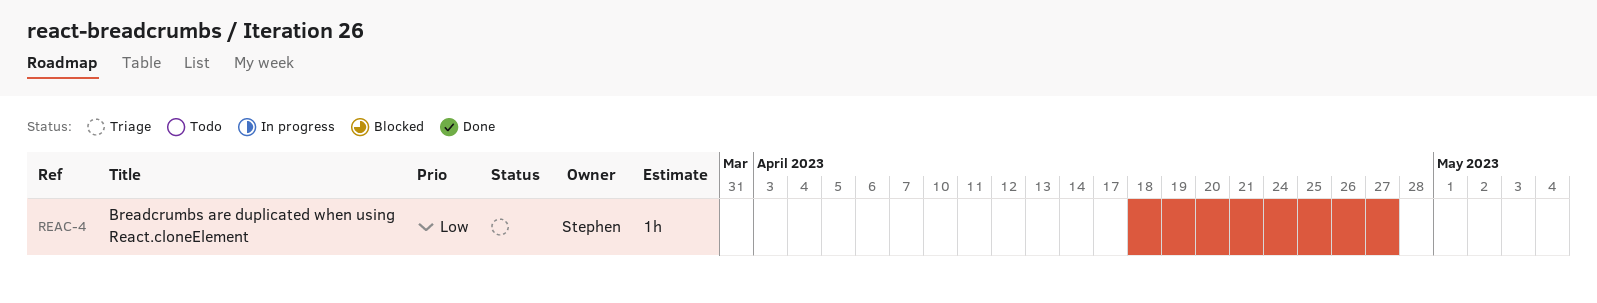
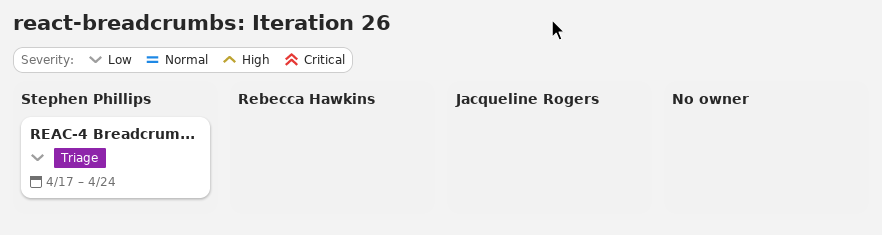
REAC-4, start: Apr 18 -> Apr 17
REAC-4, due: Apr 27 -> Apr 24

